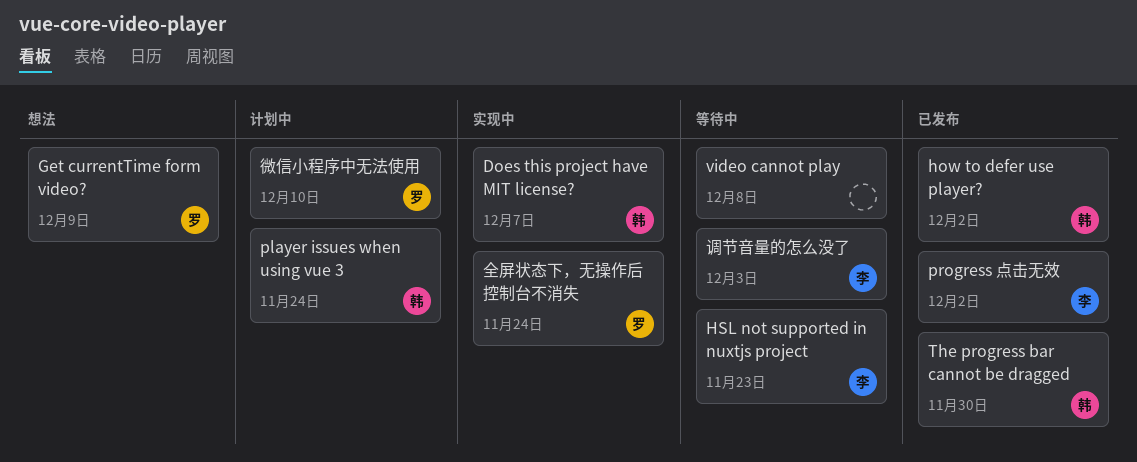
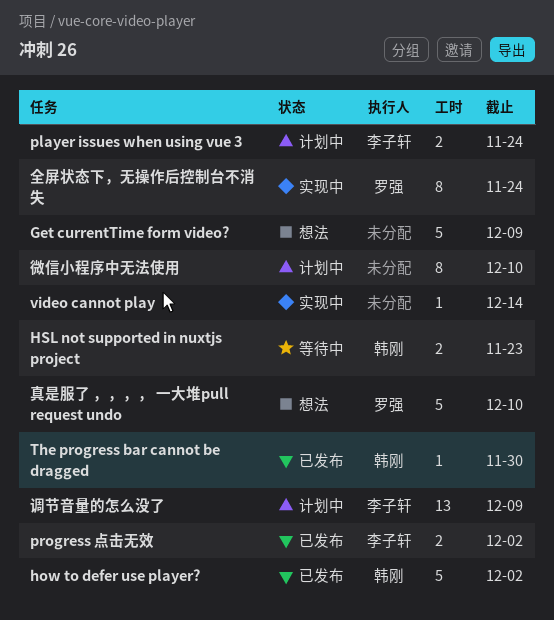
Does this project have MIT license?: present -> none
Get currentTime form video?, owner: 罗强 -> none
HSL not supported in nuxtjs project, owner: 李子轩 -> 韩刚
player issues when using vue 3, owner: 韩刚 -> 李子轩
video cannot play, status: 等待中 -> 实现中
video cannot play, due: Dec 8 -> Dec 14
微信小程序中无法使用, owner: 罗强 -> none
真是服了 ，，，， 一大堆pull request undo: none -> present
调节音量的怎么没了, status: 等待中 -> 计划中
调节音量的怎么没了, due: Dec 3 -> Dec 9

